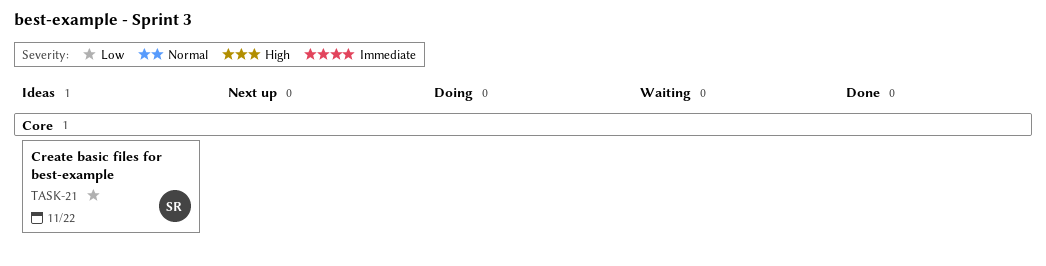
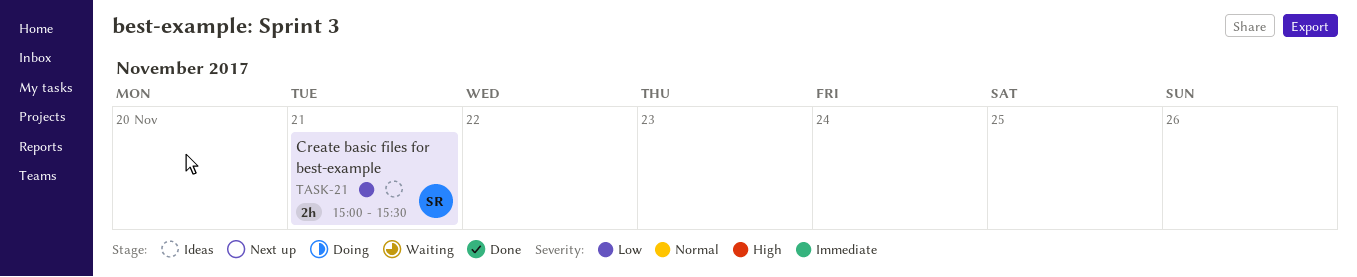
TASK-21, day: Nov 22 -> Nov 21

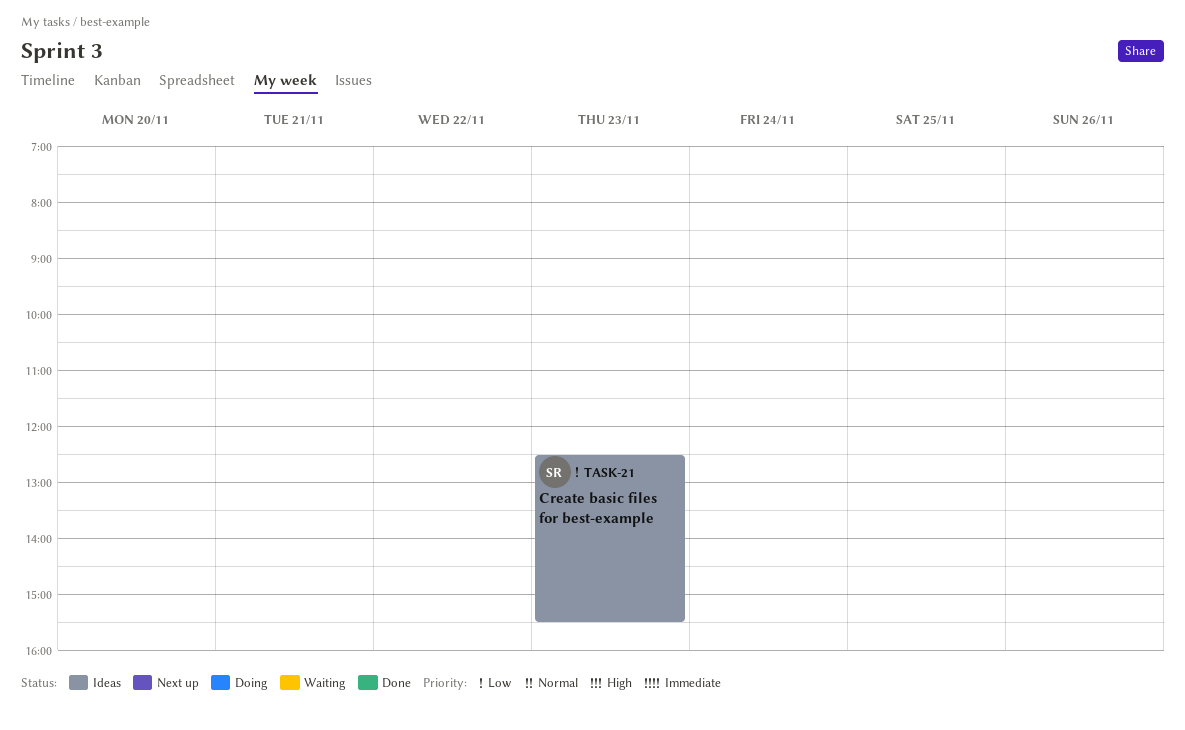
TASK-21, day: Nov 21 -> Nov 23
TASK-21, begins: 15:00 -> 12:30

